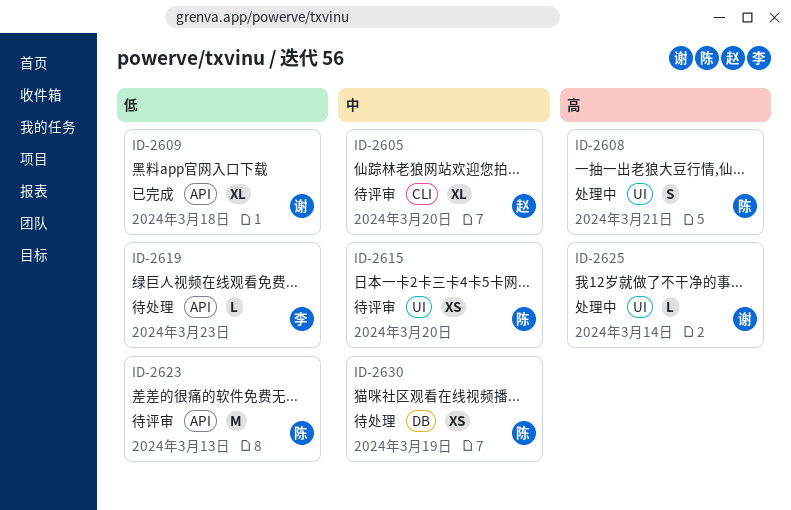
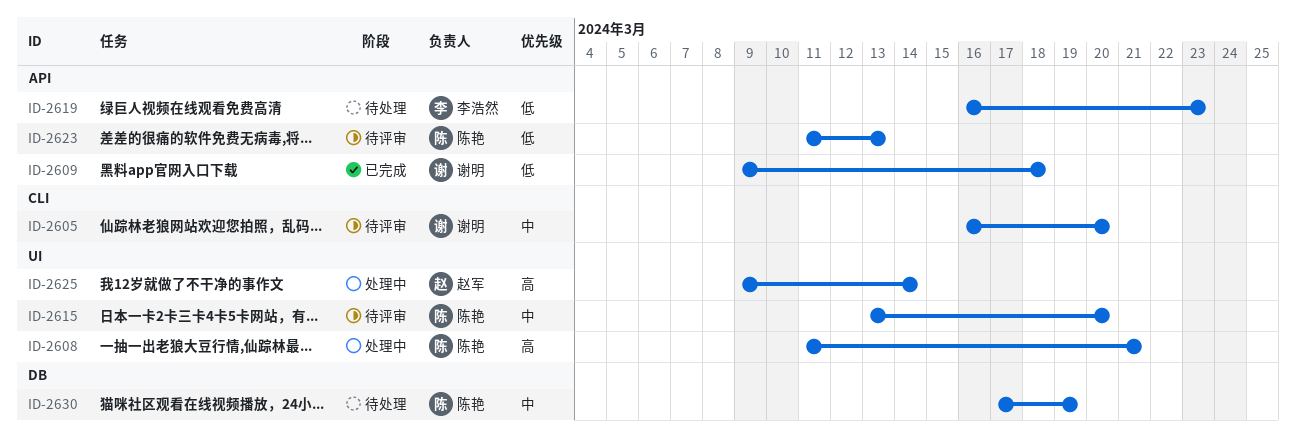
ID-2605, owner: 赵军 -> 谢明
ID-2625, owner: 谢明 -> 赵军

